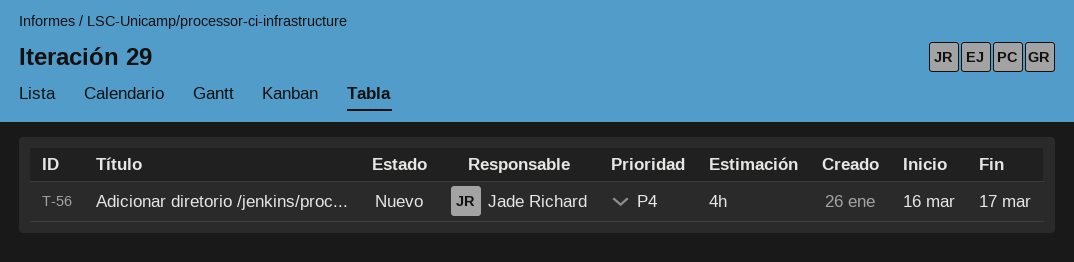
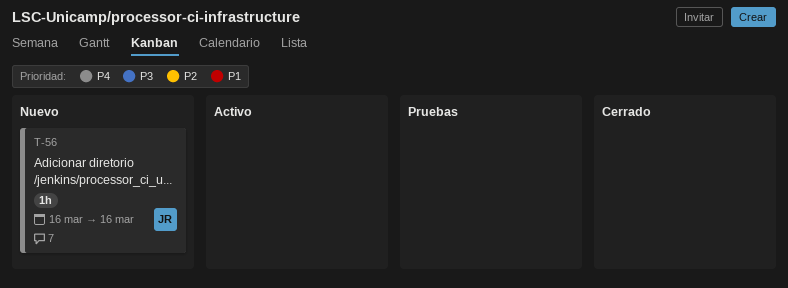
T-56, estimate: 4h -> 1h
T-56, due: Mar 17 -> Mar 16

